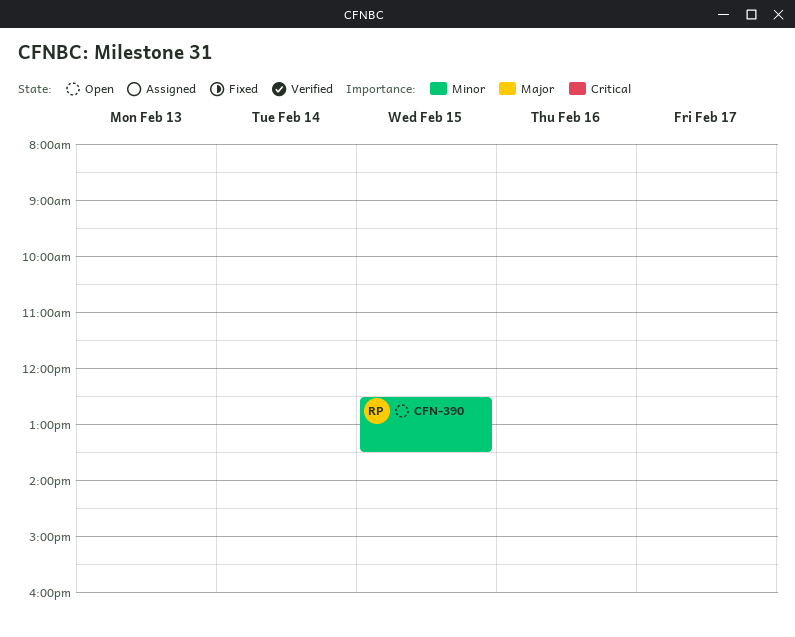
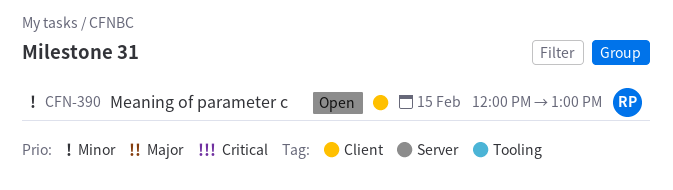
CFN-390, begins: 12:30 -> 12:00
CFN-390, ends: 13:30 -> 13:00

